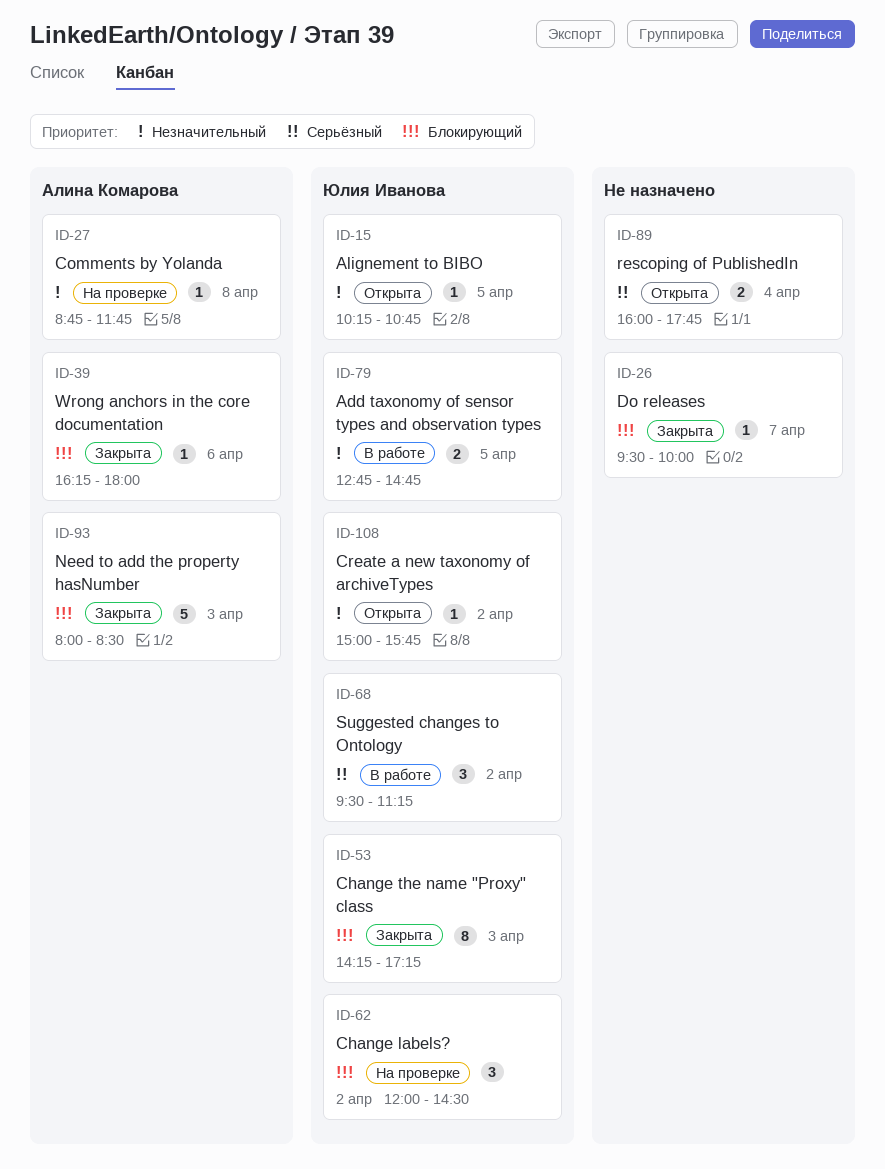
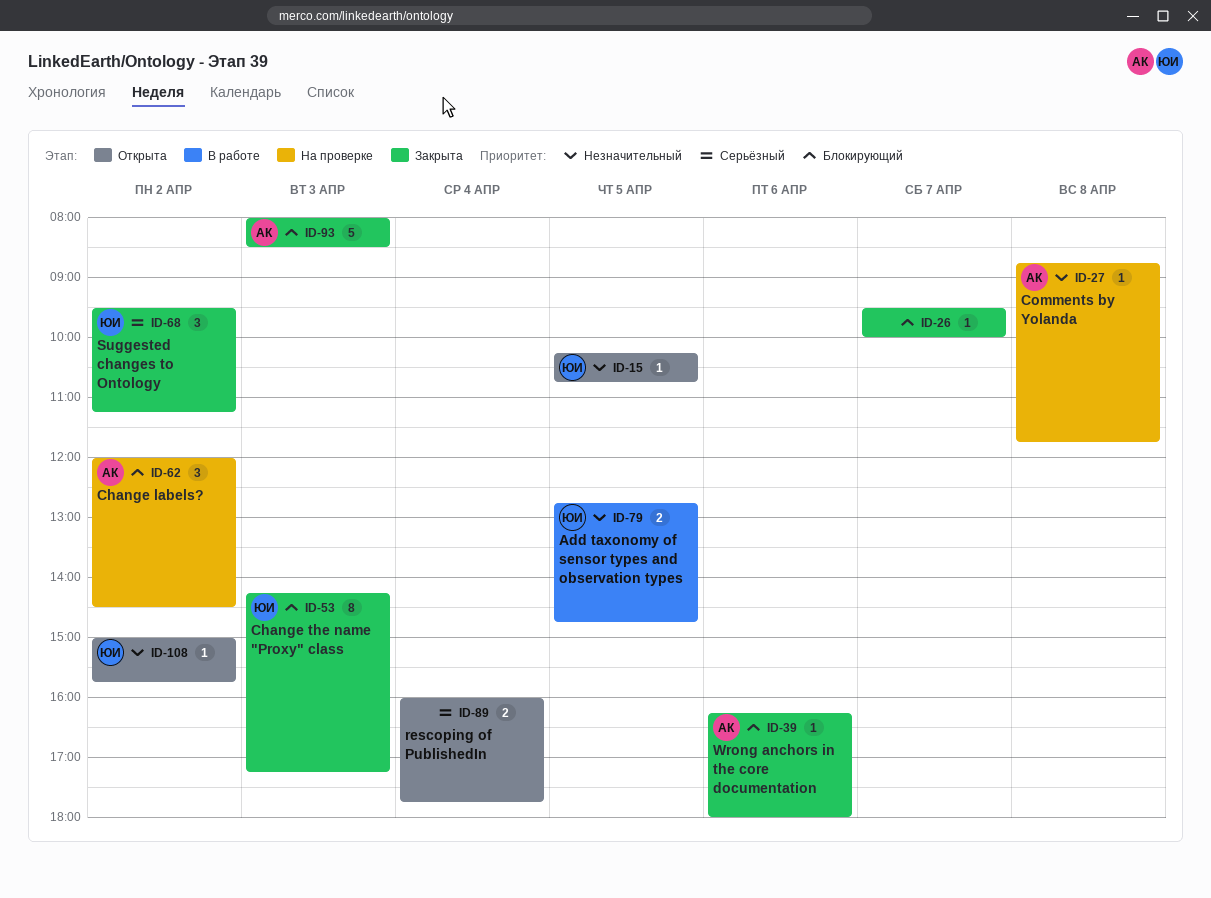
ID-62, owner: Юлия Иванова -> Алина Комарова
ID-68, status: В работе -> Закрыта

